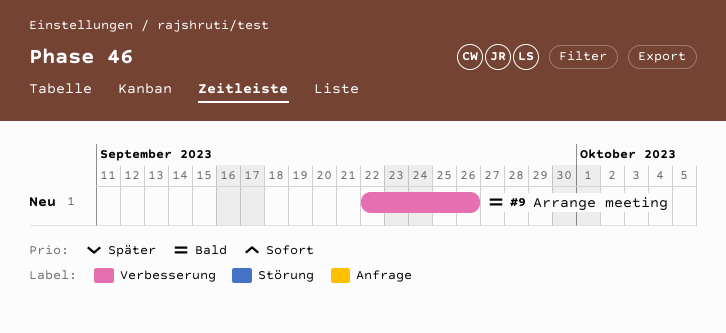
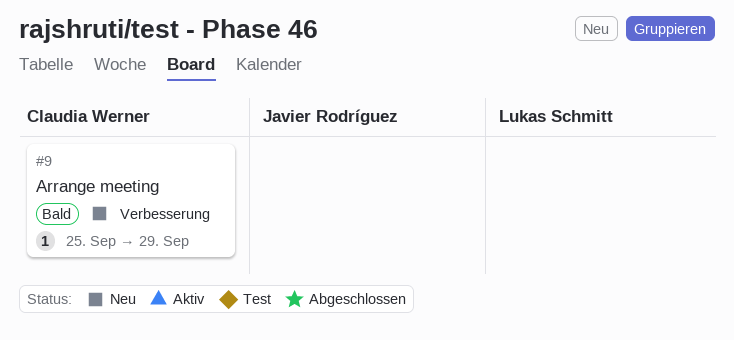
#9, start: Sep 22 -> Sep 25
#9, due: Sep 26 -> Sep 29

